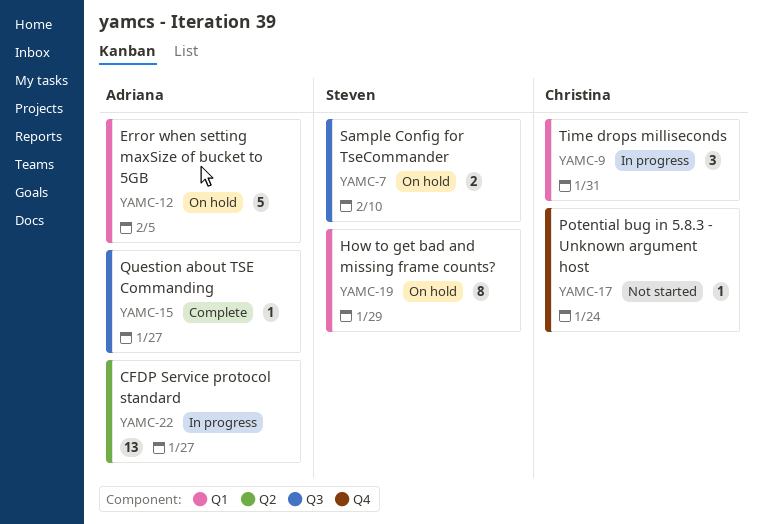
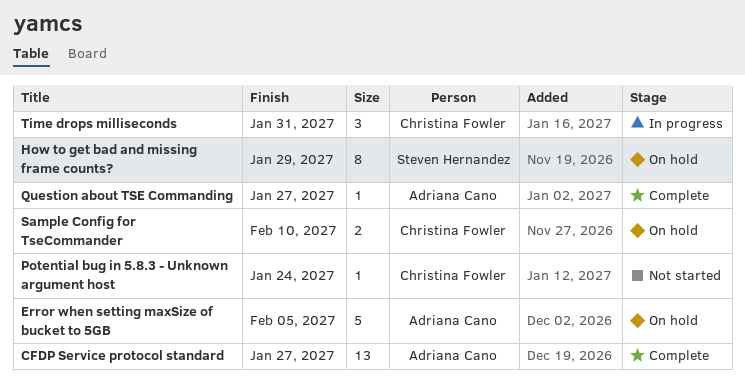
CFDP Service protocol standard, status: In progress -> Complete
Sample Config for TseCommander, owner: Steven Hernandez -> Christina Fowler

